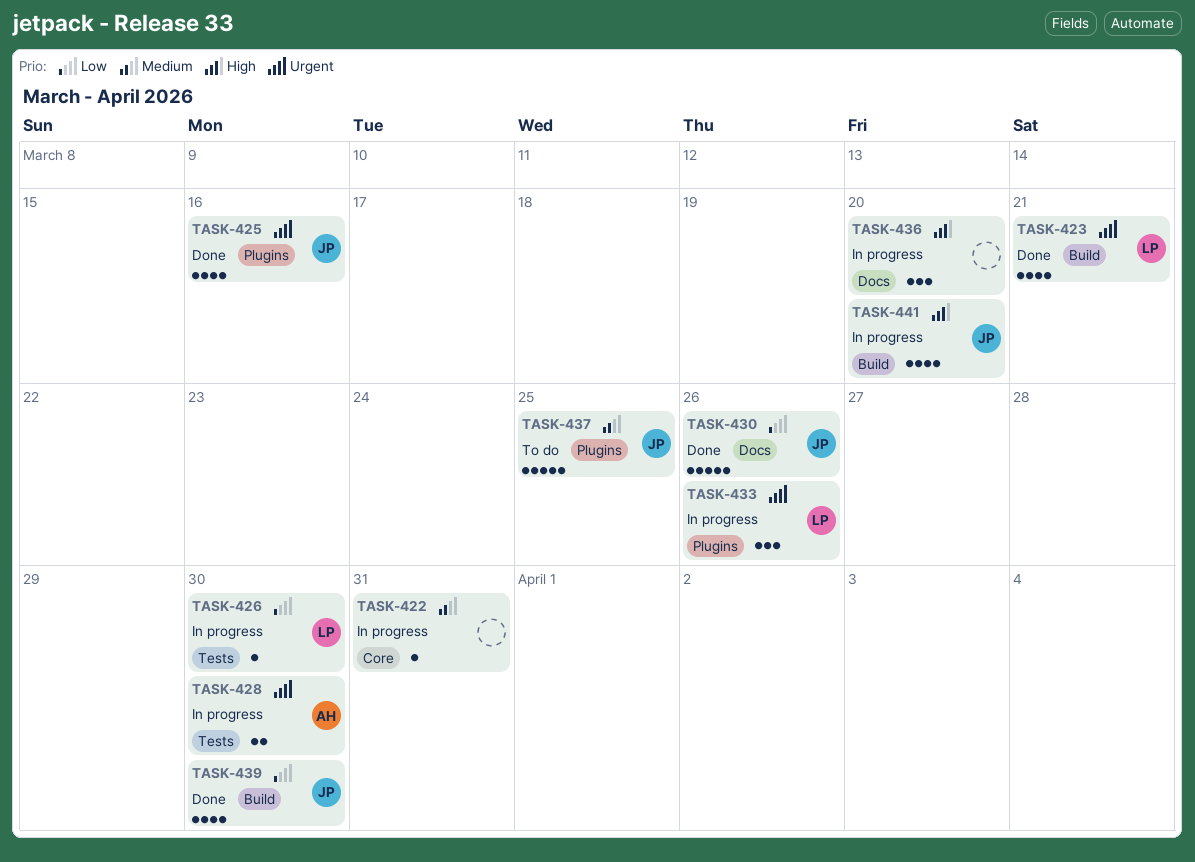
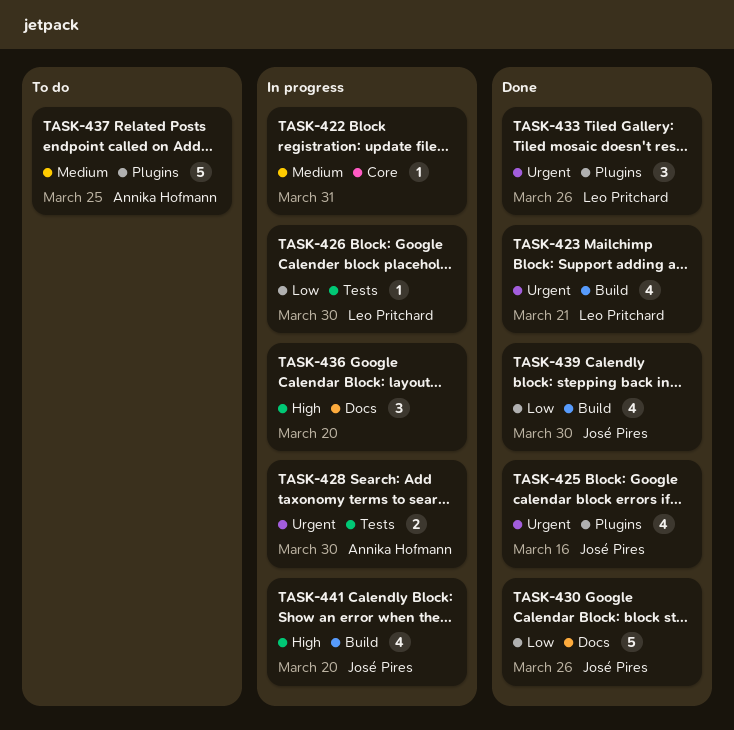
TASK-433, status: In progress -> Done
TASK-437, owner: José Pires -> Annika Hofmann

